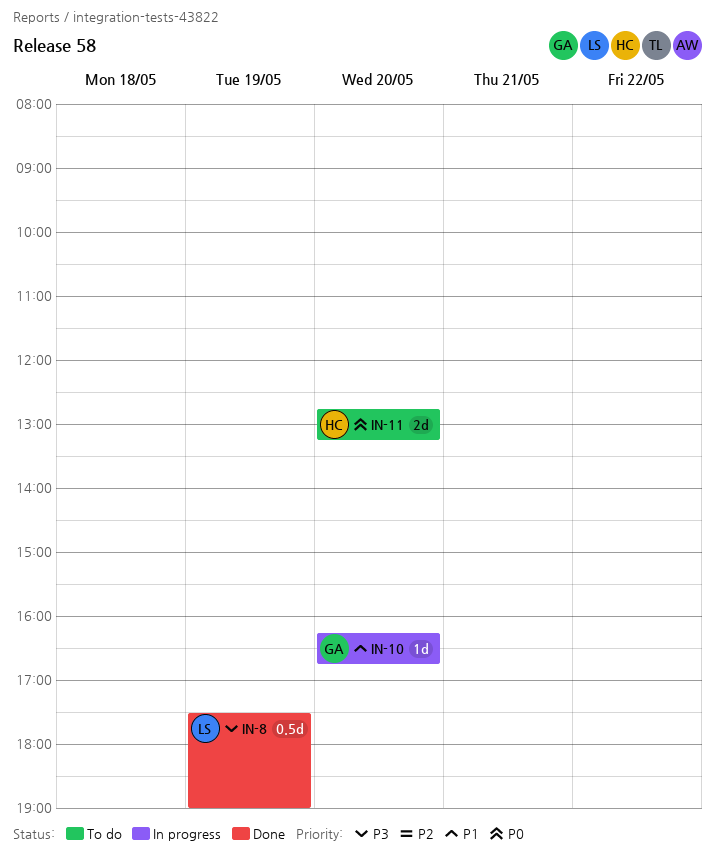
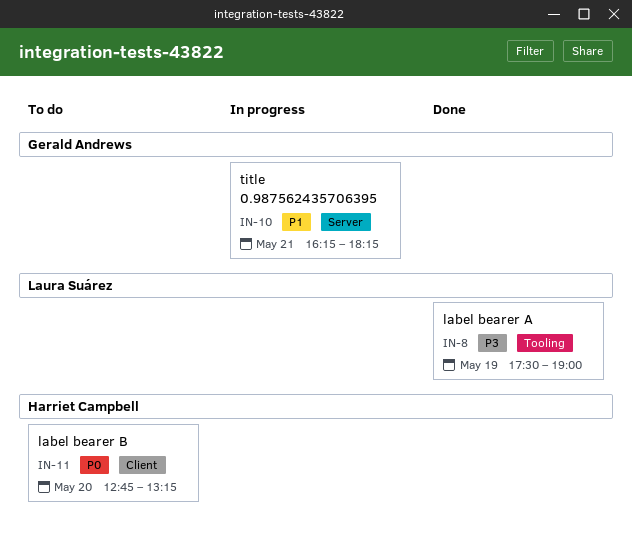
IN-10, day: May 20 -> May 21
IN-10, ends: 16:45 -> 18:15

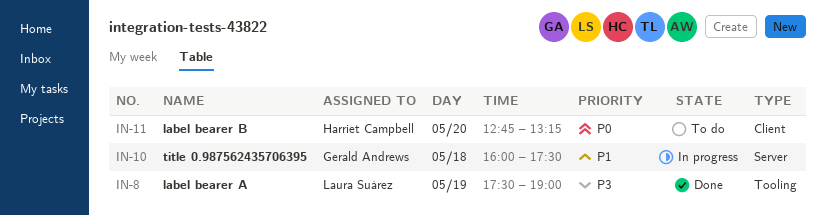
IN-10, day: May 21 -> May 18
IN-10, begins: 16:15 -> 16:00
IN-10, ends: 18:15 -> 17:30

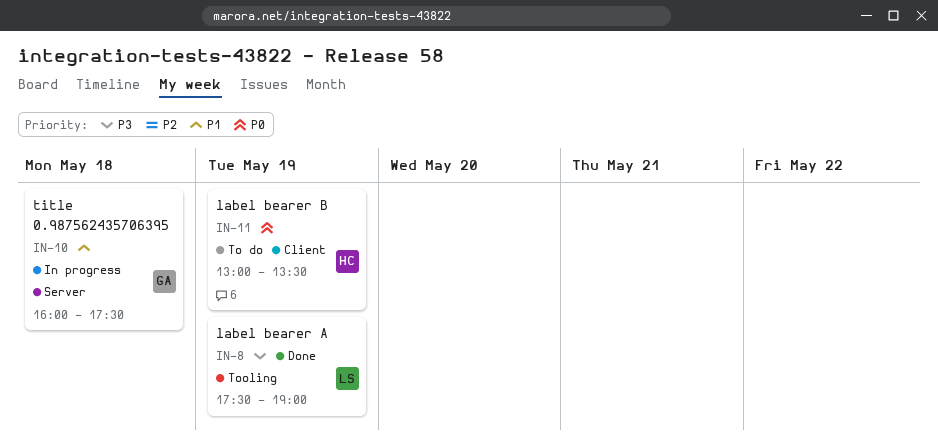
IN-11, day: May 20 -> May 19
IN-11, begins: 12:45 -> 13:00
IN-11, ends: 13:15 -> 13:30

